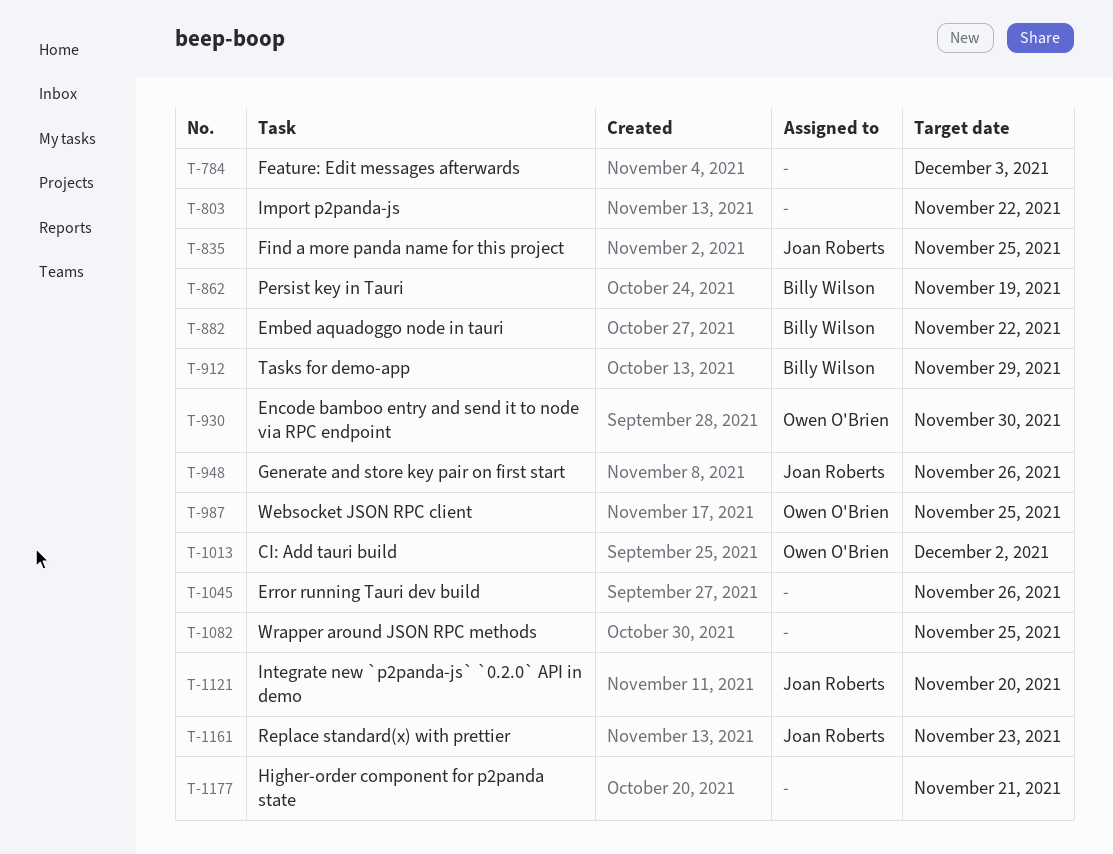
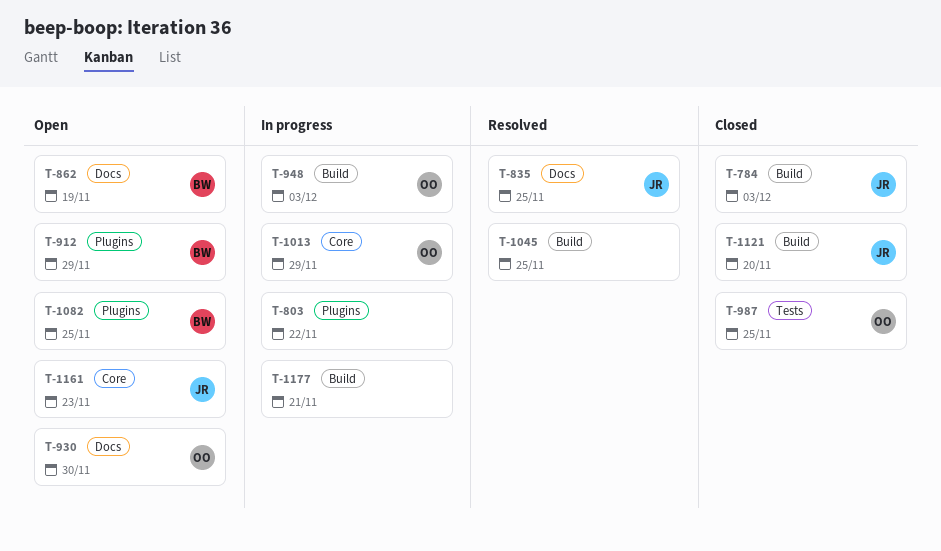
T-784, owner: none -> Joan Roberts
T-882: present -> none
T-948, owner: Joan Roberts -> Owen O'Brien
T-948, due: Nov 26 -> Dec 3
T-1013, due: Dec 2 -> Nov 29
T-1045, due: Nov 26 -> Nov 25
T-1082, owner: none -> Billy Wilson

